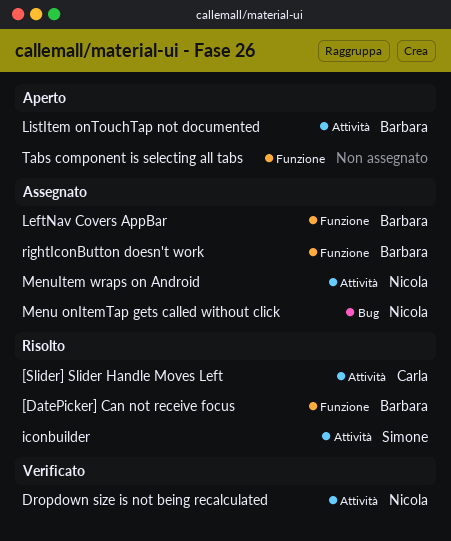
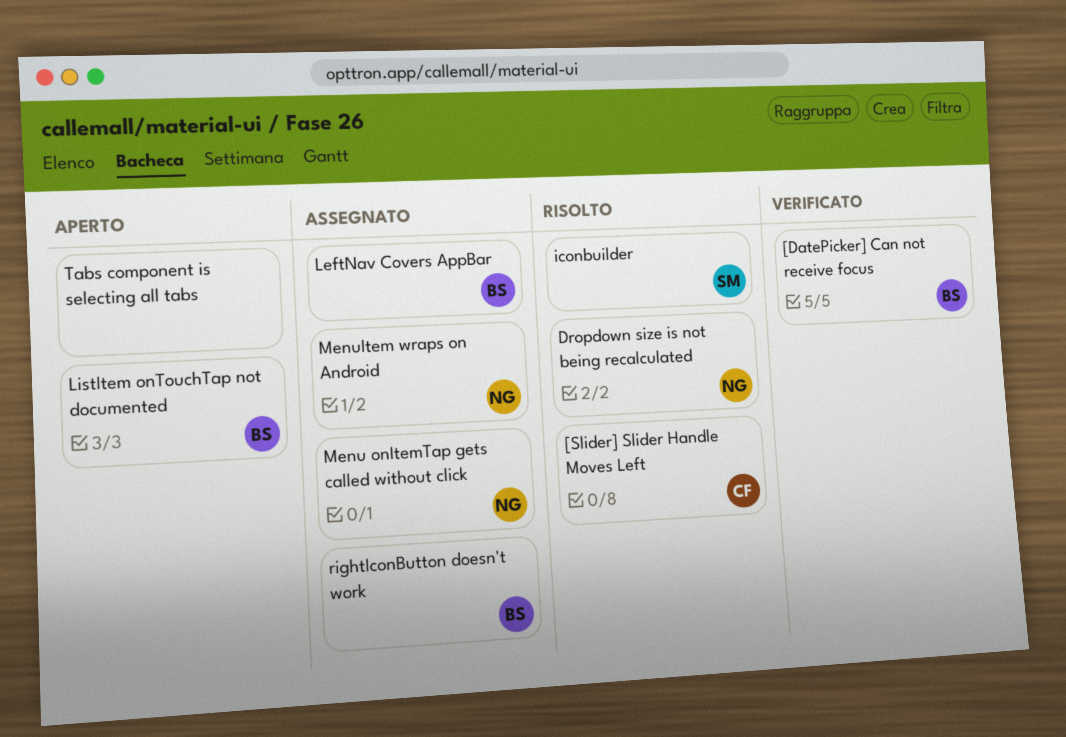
[DatePicker] Can not receive focus, status: Risolto -> Verificato
Dropdown size is not being recalculated, status: Verificato -> Risolto

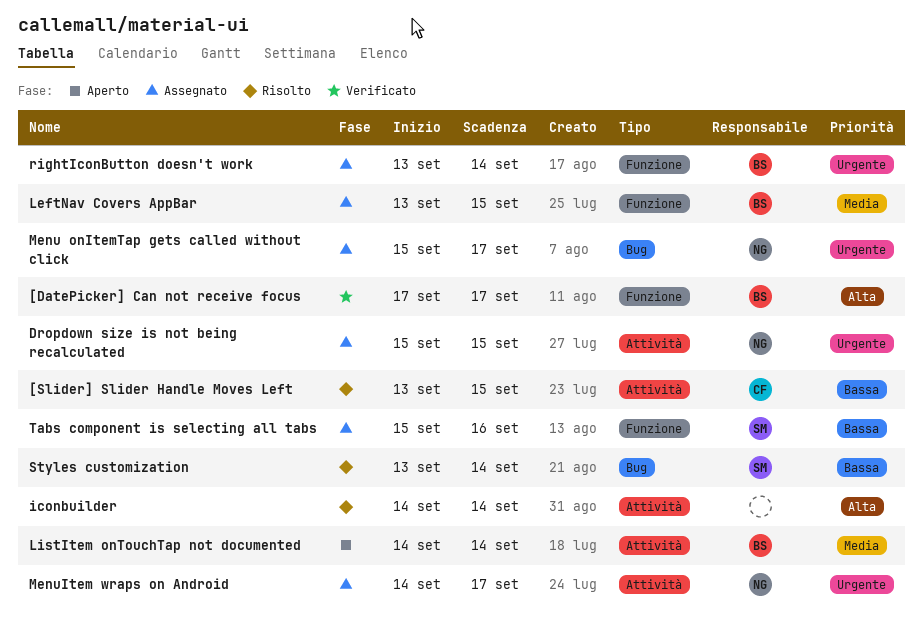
Dropdown size is not being recalculated, status: Risolto -> Assegnato
iconbuilder, owner: SM -> none
Styles customization: none -> present
Tabs component is selecting all tabs, status: Aperto -> Assegnato
Tabs component is selecting all tabs, owner: none -> SM

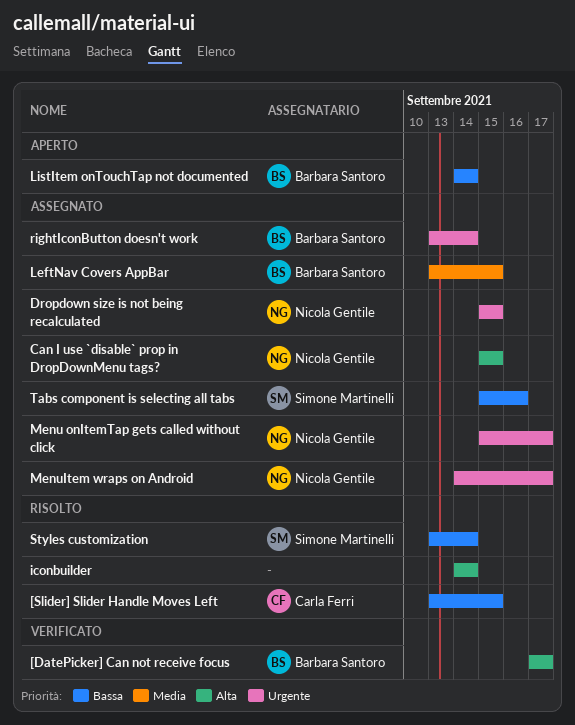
Can I use `disable` prop in DropDownMenu tags?: none -> present
ListItem onTouchTap not documented, priority: Media -> Bassa

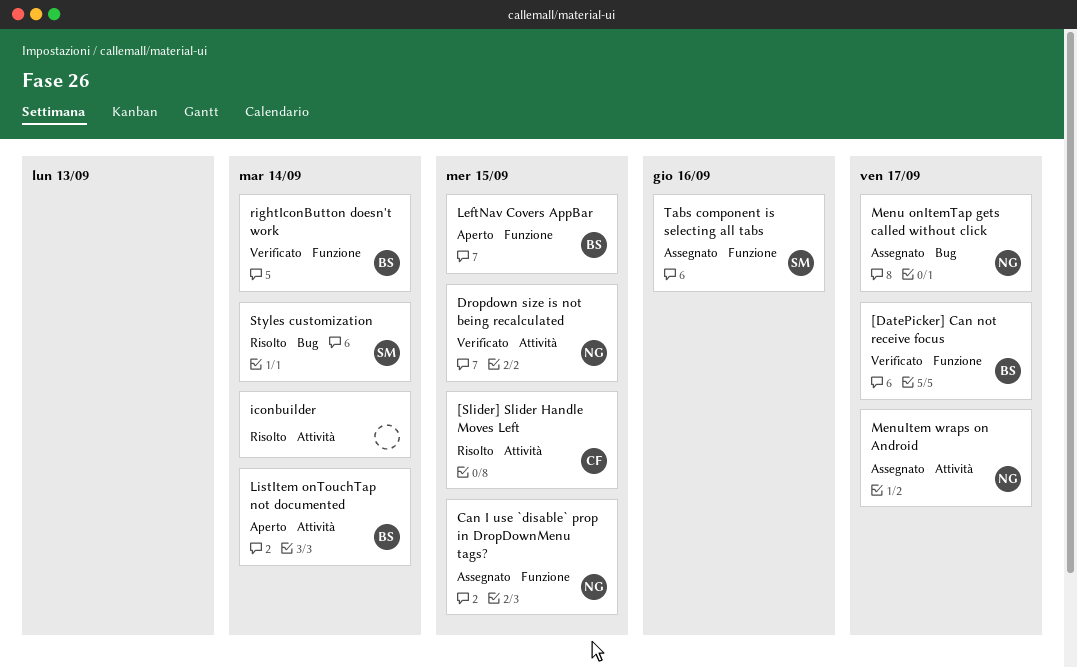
Dropdown size is not being recalculated, status: Assegnato -> Verificato
LeftNav Covers AppBar, status: Assegnato -> Aperto
rightIconButton doesn't work, status: Assegnato -> Verificato

